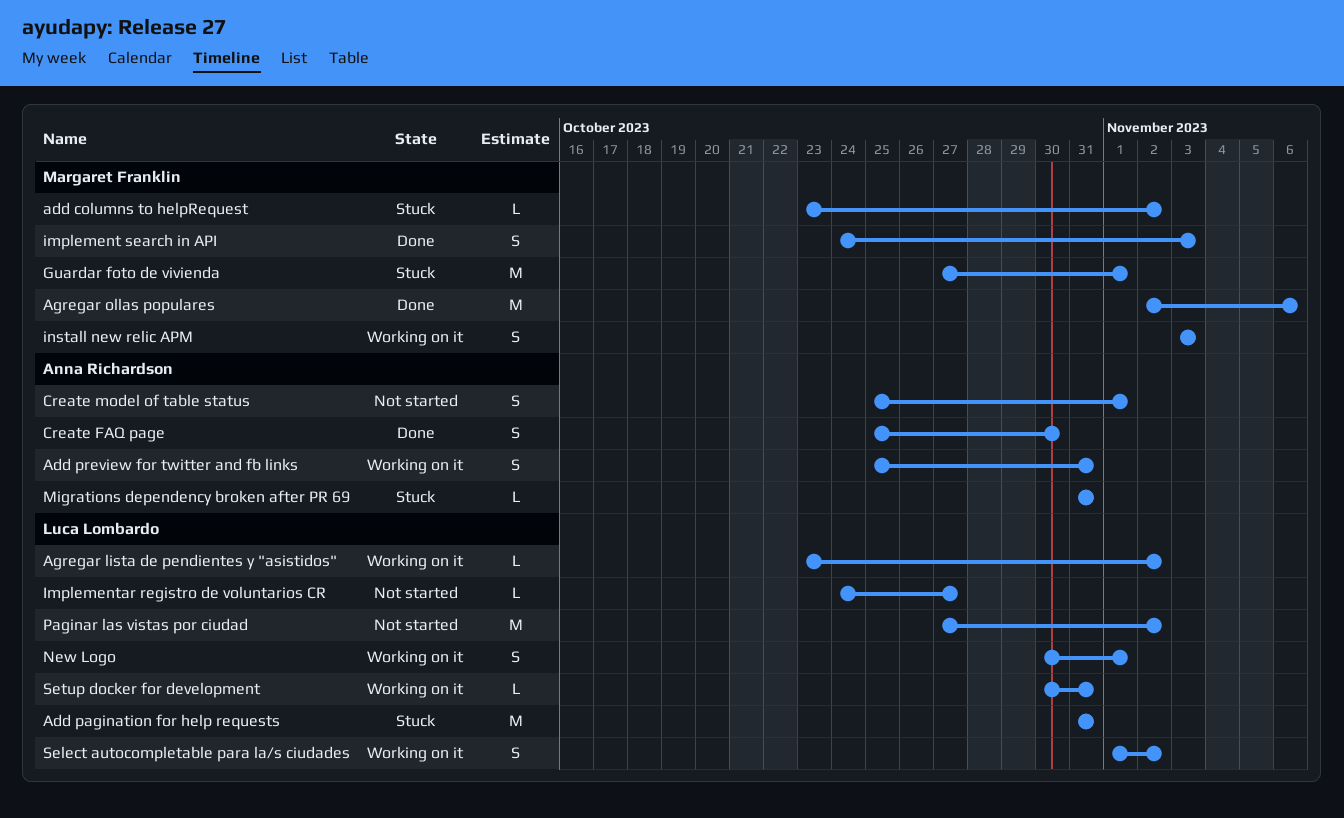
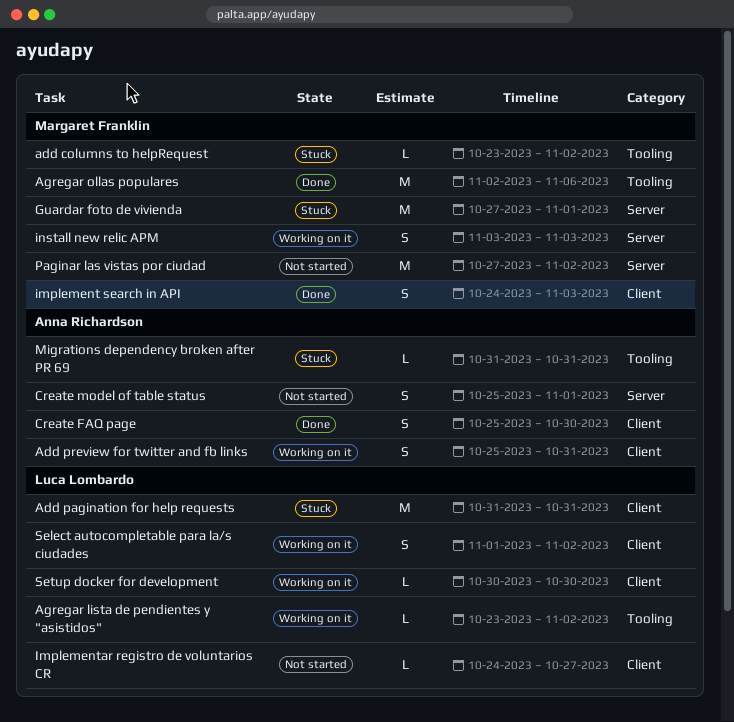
New Logo: present -> none
Paginar las vistas por ciudad, owner: Luca Lombardo -> Margaret Franklin
Setup docker for development, due: Oct 31 -> Oct 30

